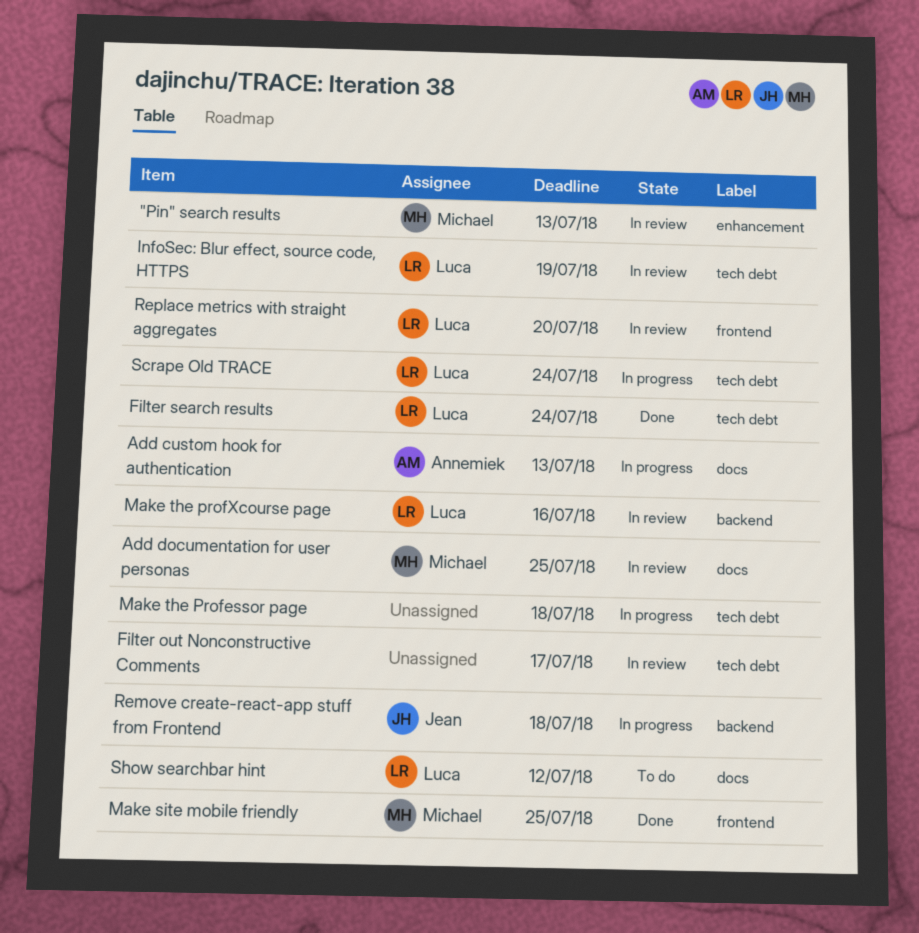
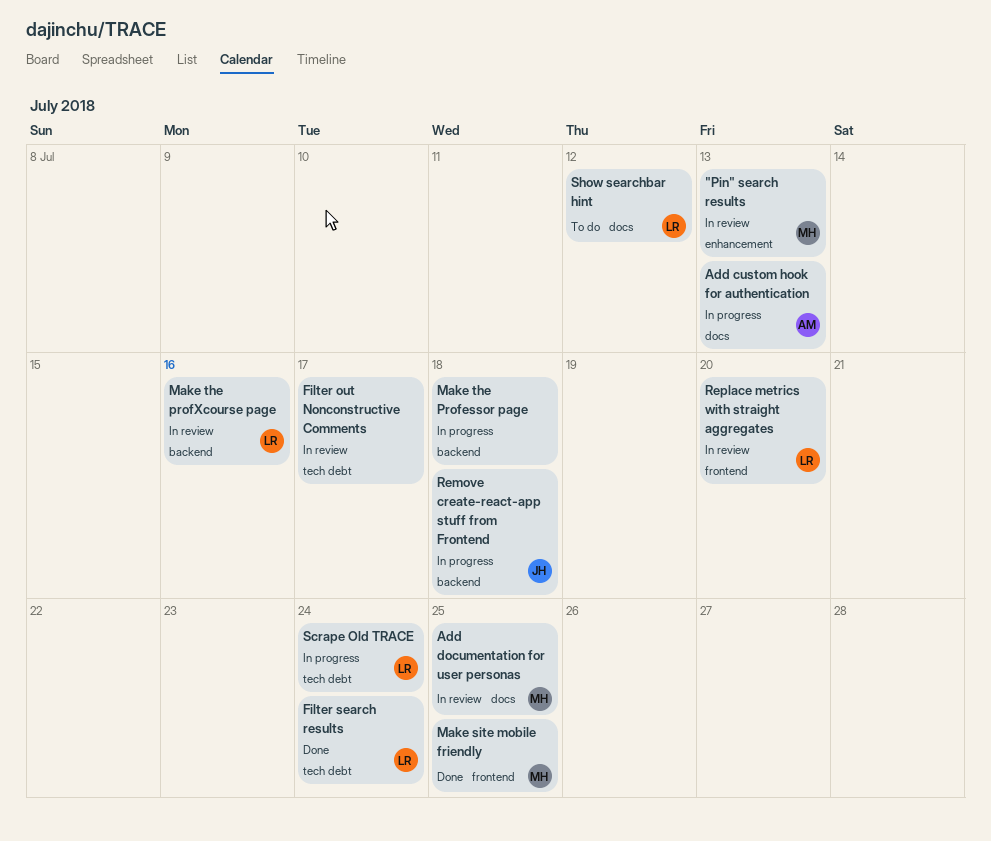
InfoSec: Blur effect, source code, HTTPS: present -> none
Make the Professor page, label: tech debt -> backend

